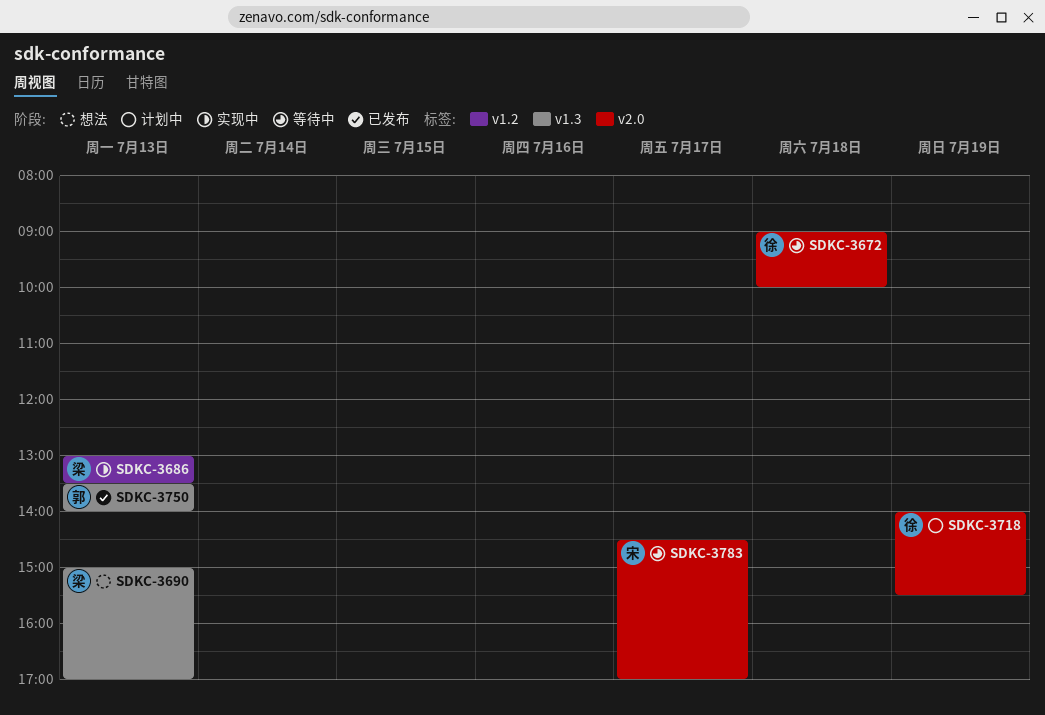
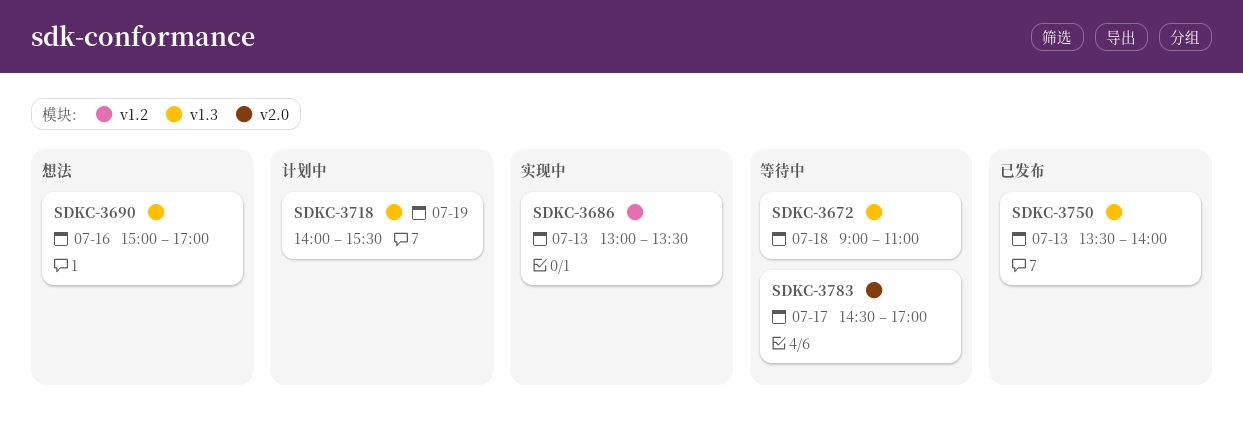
SDKC-3672, label: v2.0 -> v1.3
SDKC-3672, ends: 10:00 -> 11:00
SDKC-3690, day: Jul 13 -> Jul 16
SDKC-3718, label: v2.0 -> v1.3

